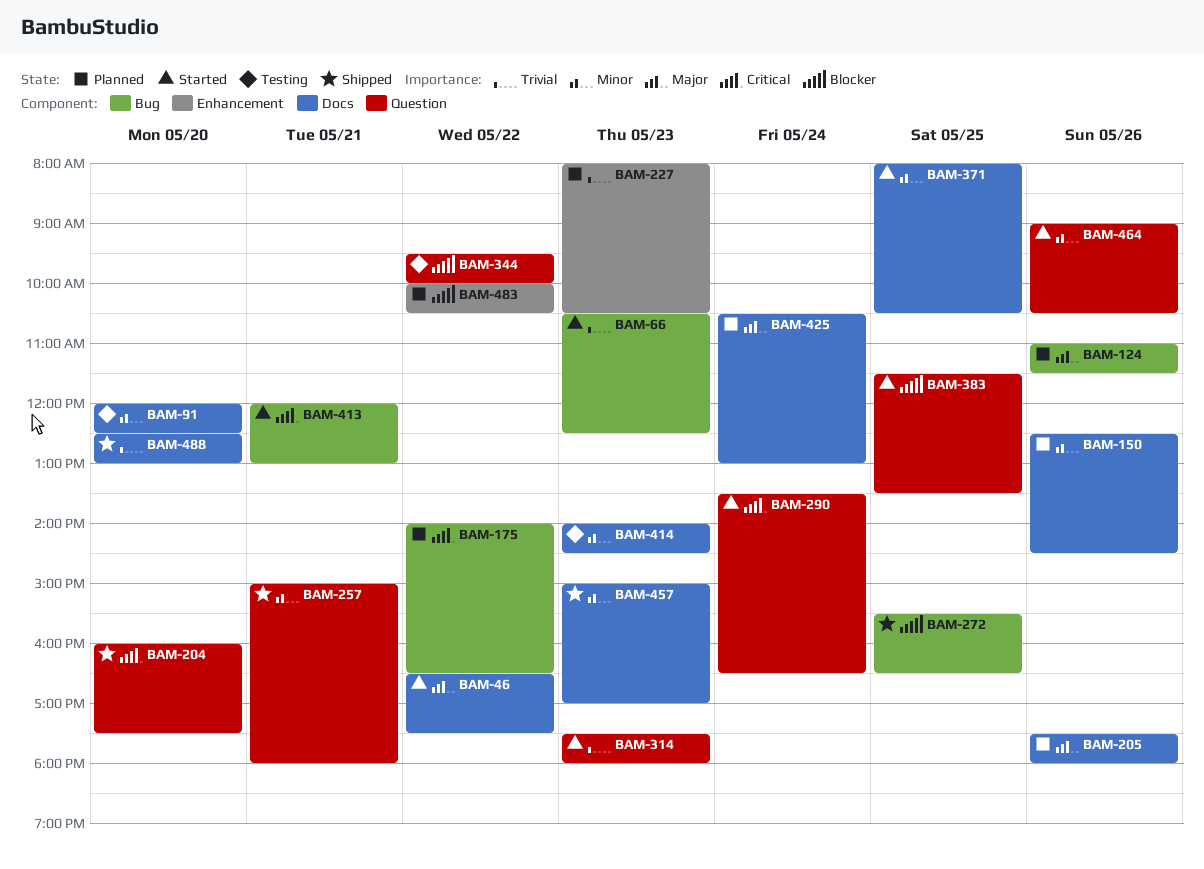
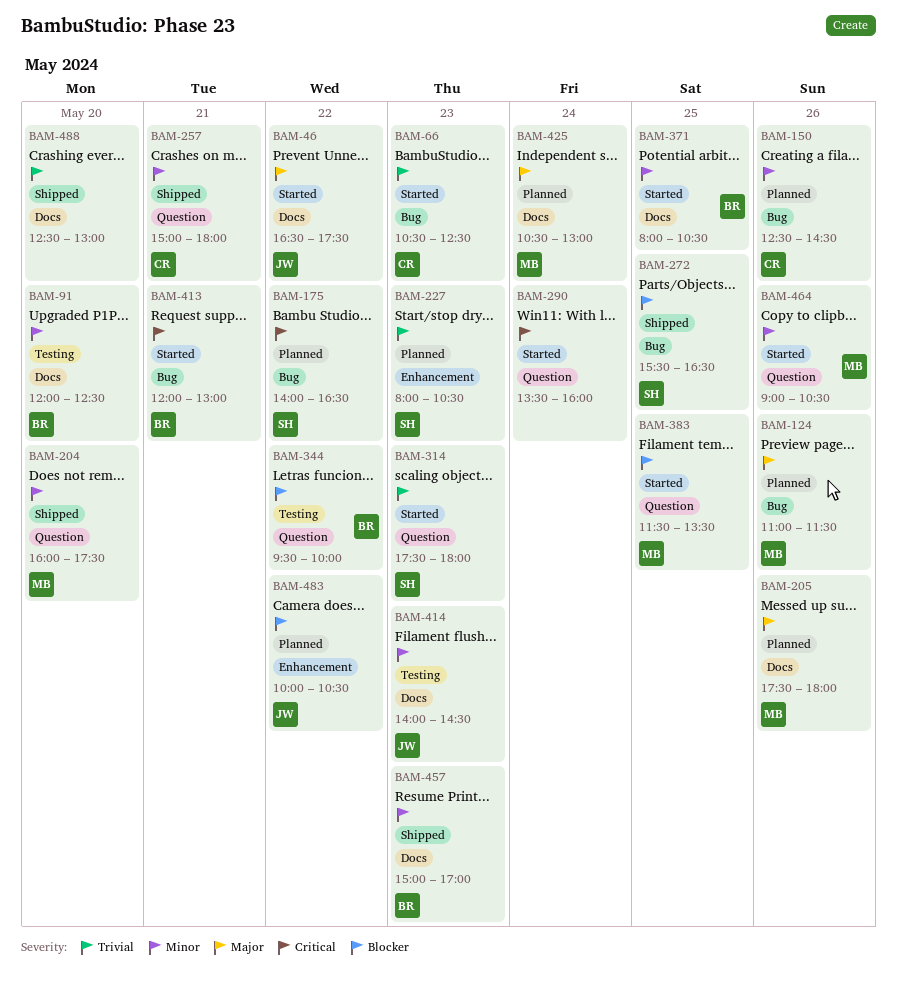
BAM-150, label: Docs -> Bug
BAM-204, priority: Critical -> Minor
BAM-290, ends: 16:30 -> 16:00

